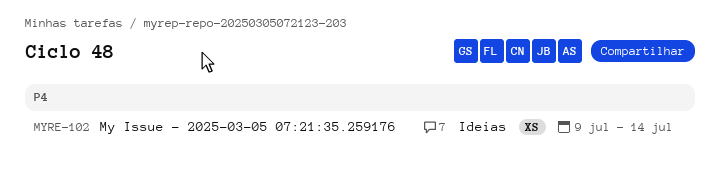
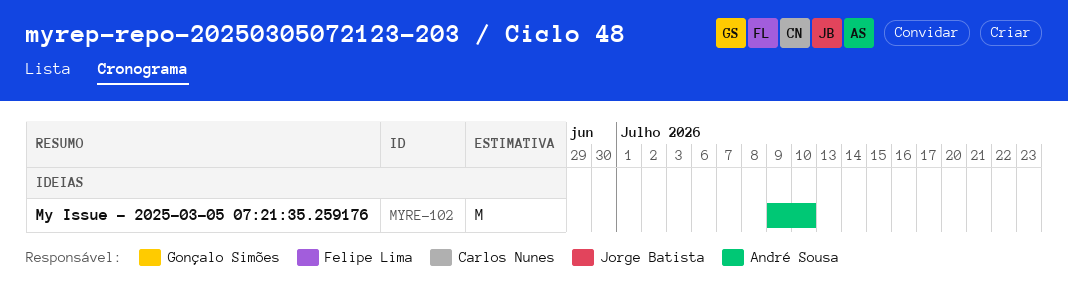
MYRE-102, estimate: XS -> M
MYRE-102, due: Jul 14 -> Jul 10

